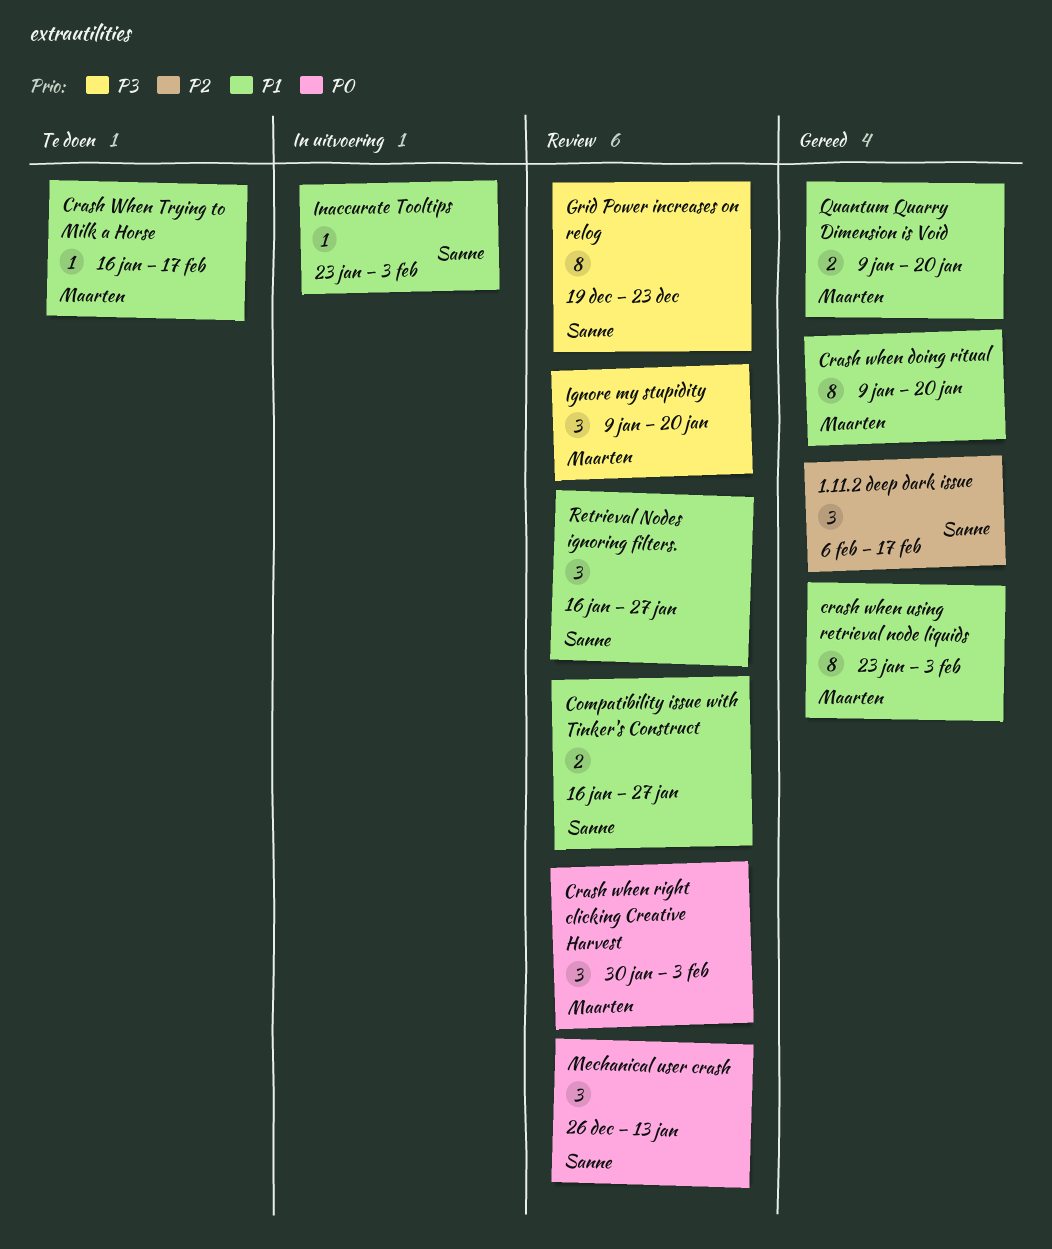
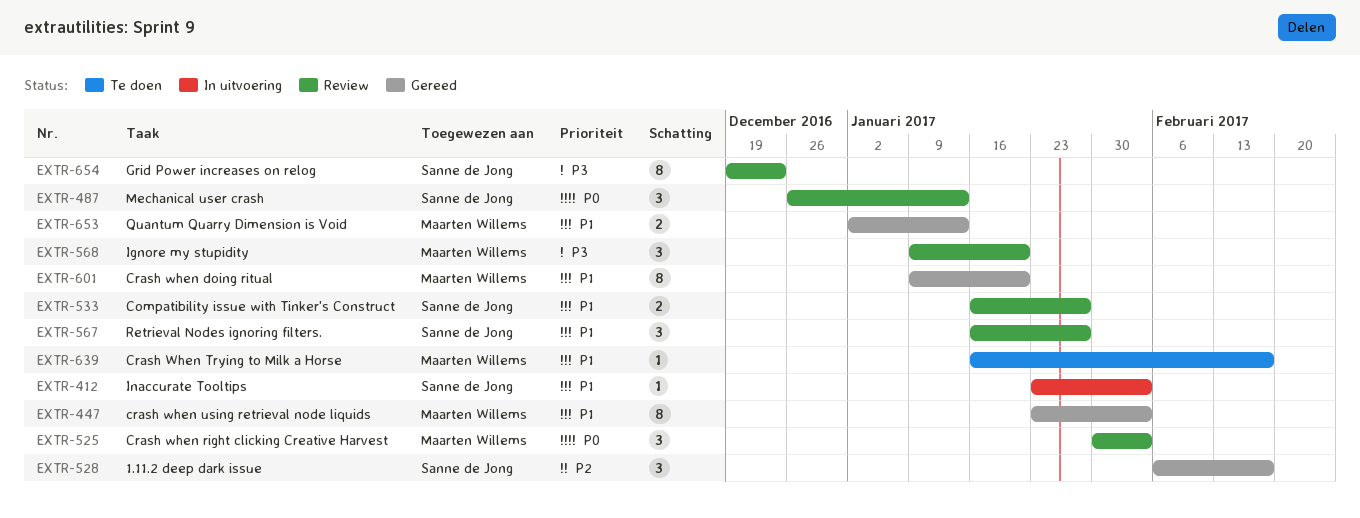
Quantum Quarry Dimension is Void, start: Jan 9 -> Jan 2
Quantum Quarry Dimension is Void, due: Jan 20 -> Jan 13

